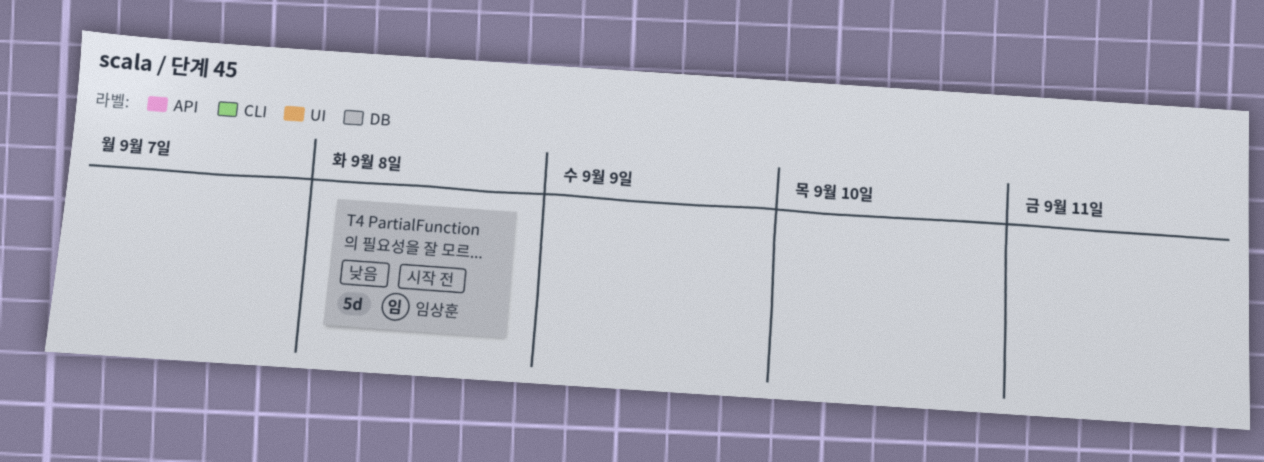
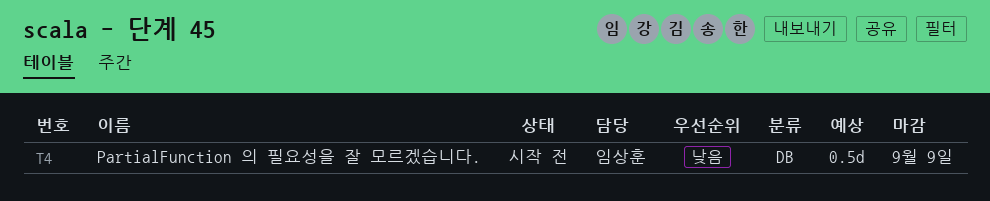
T4, estimate: 5d -> 0.5d
T4, due: Sep 8 -> Sep 9

